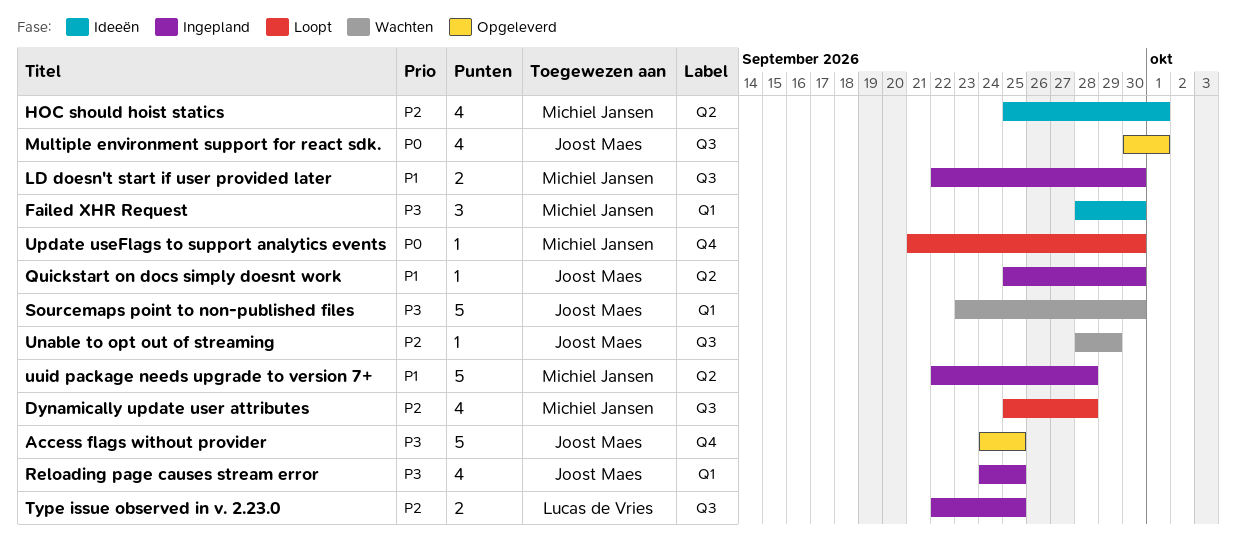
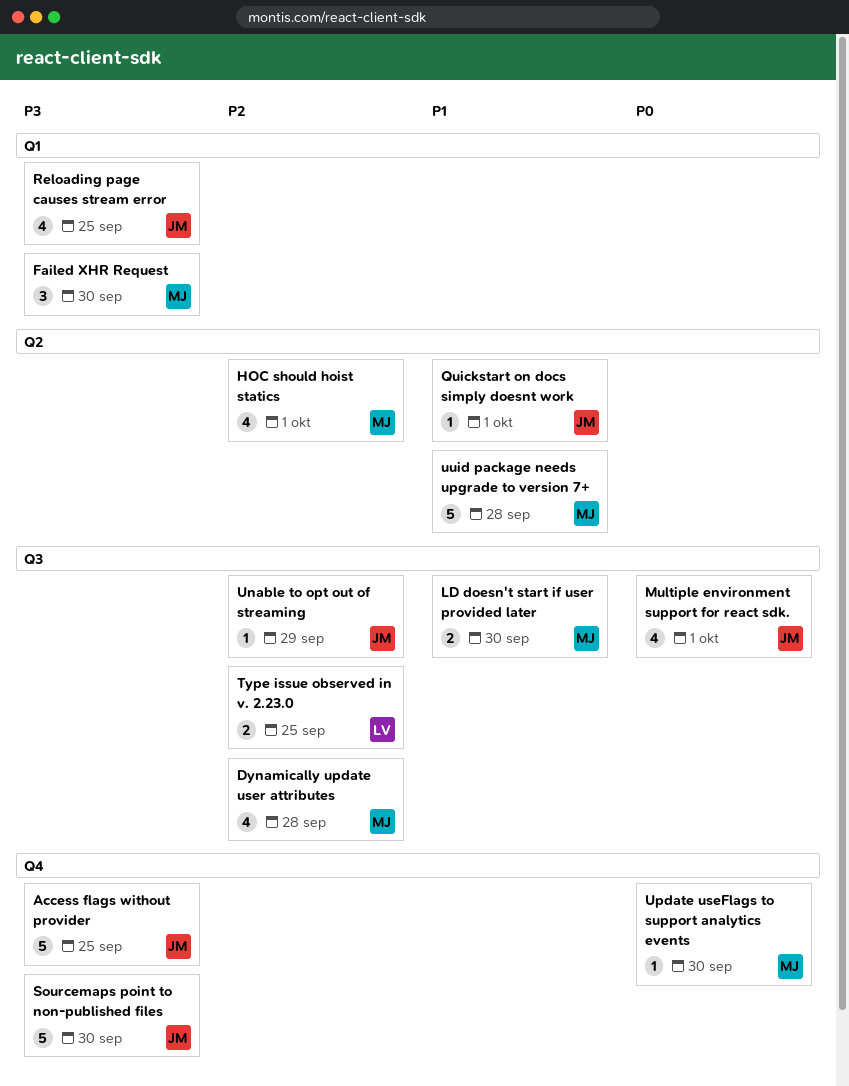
Quickstart on docs simply doesnt work, due: Sep 30 -> Oct 1
Sourcemaps point to non-published files, label: Q1 -> Q4

